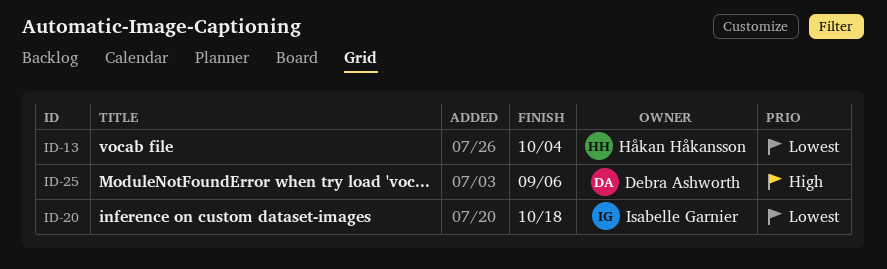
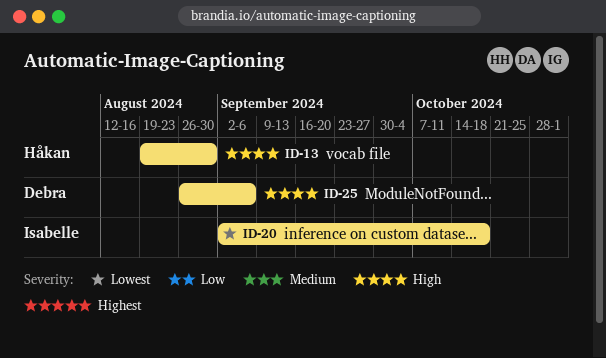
ID-13, priority: Lowest -> High
ID-13, due: Oct 4 -> Aug 30

